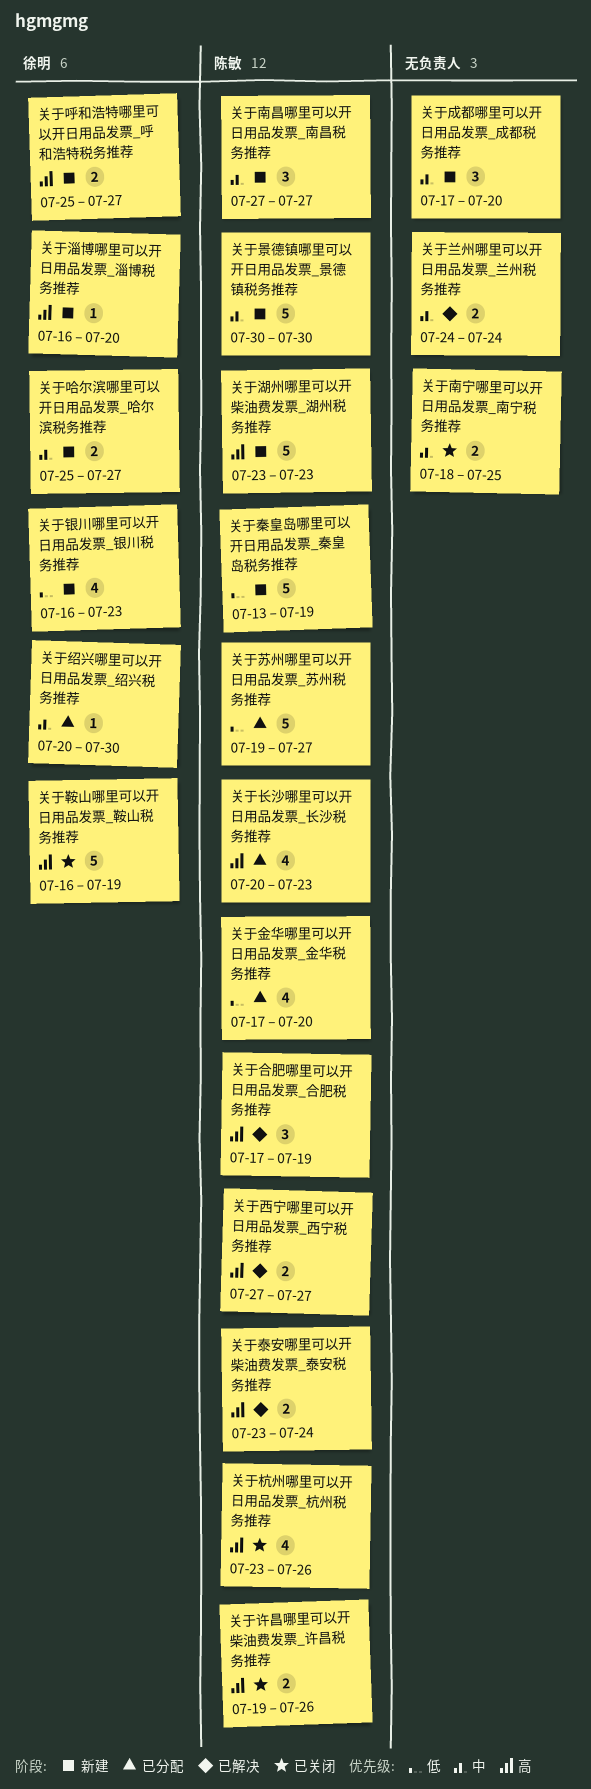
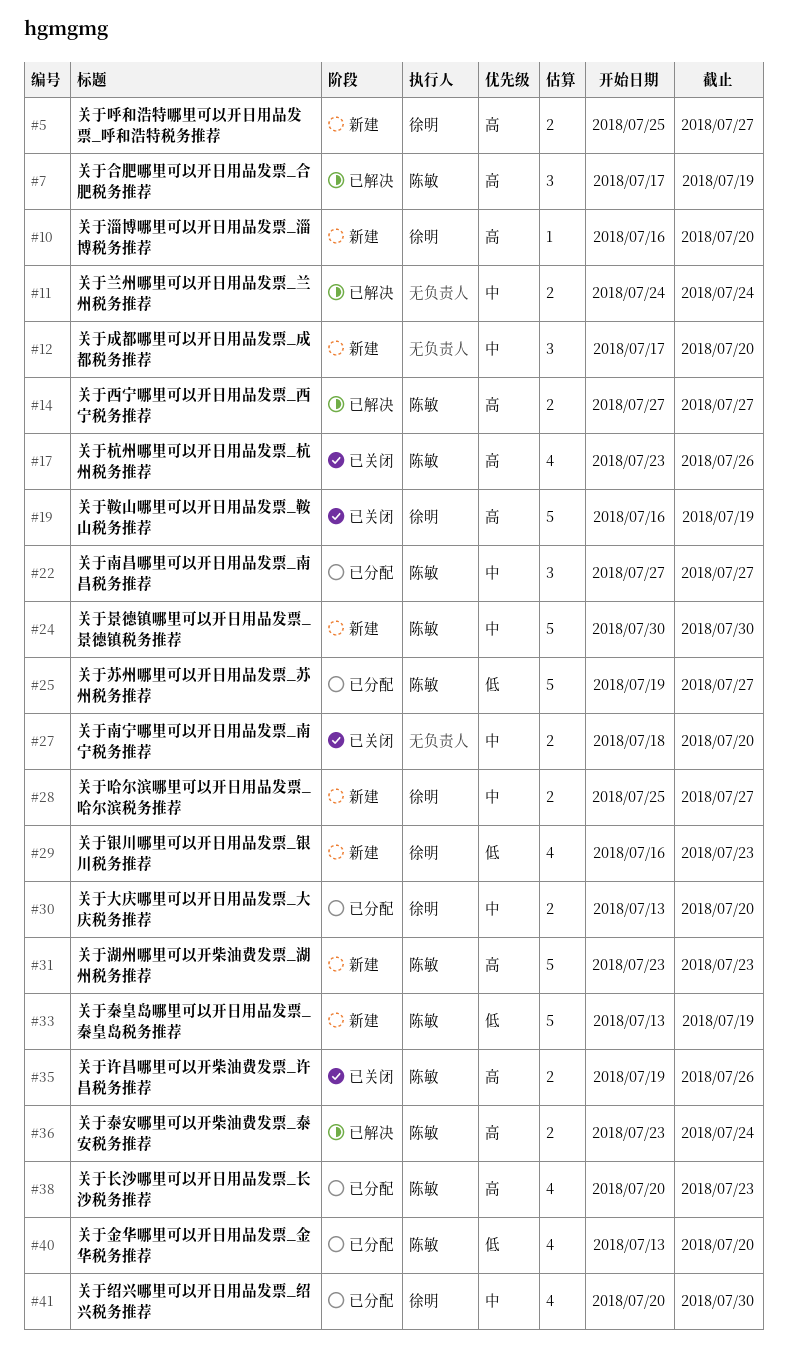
关于南宁哪里可以开日用品发票_南宁税务推荐, due: Jul 25 -> Jul 20
关于南昌哪里可以开日用品发票_南昌税务推荐, status: 新建 -> 已分配
关于大庆哪里可以开日用品发票_大庆税务推荐: none -> present
关于绍兴哪里可以开日用品发票_绍兴税务推荐, estimate: 1 -> 4
关于金华哪里可以开日用品发票_金华税务推荐, start: Jul 17 -> Jul 13

